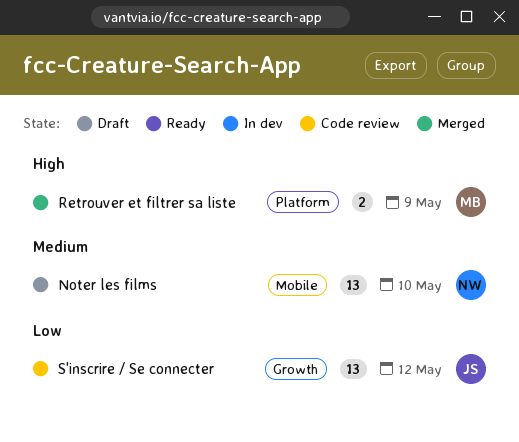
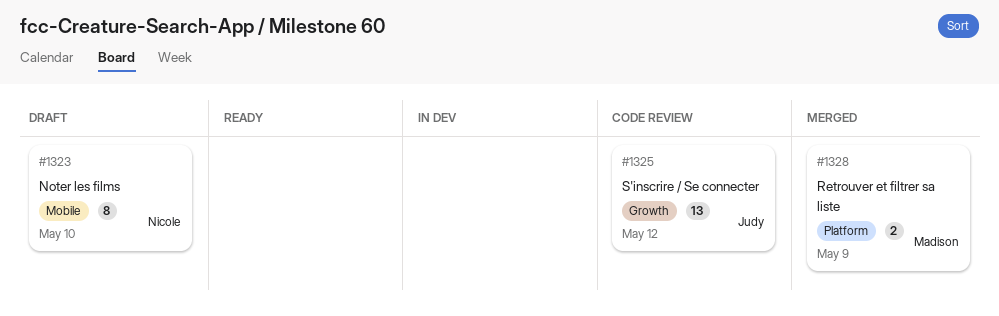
Noter les films, estimate: 13 -> 8

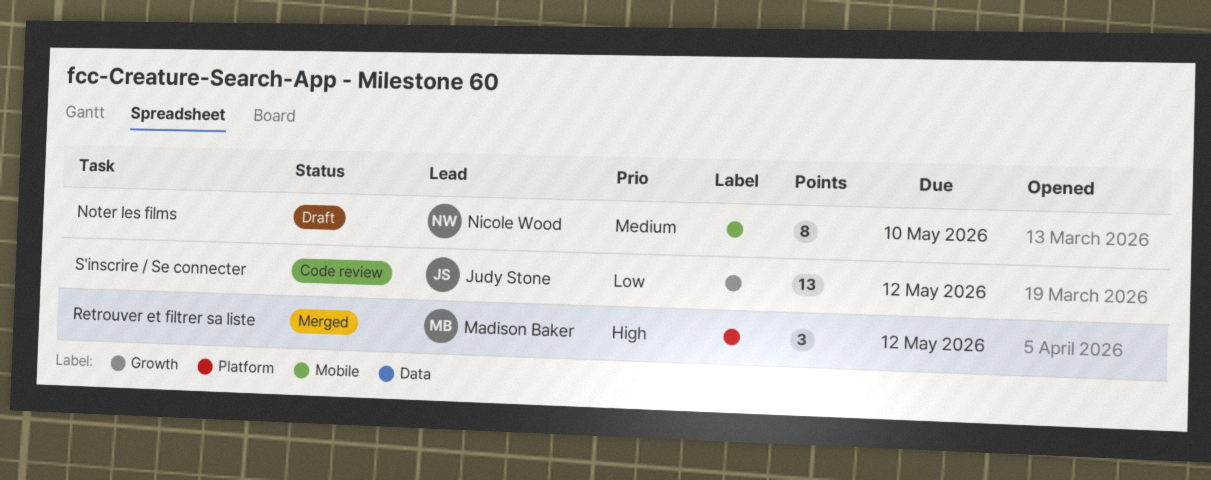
Retrouver et filtrer sa liste, estimate: 2 -> 3
Retrouver et filtrer sa liste, due: May 9 -> May 12

